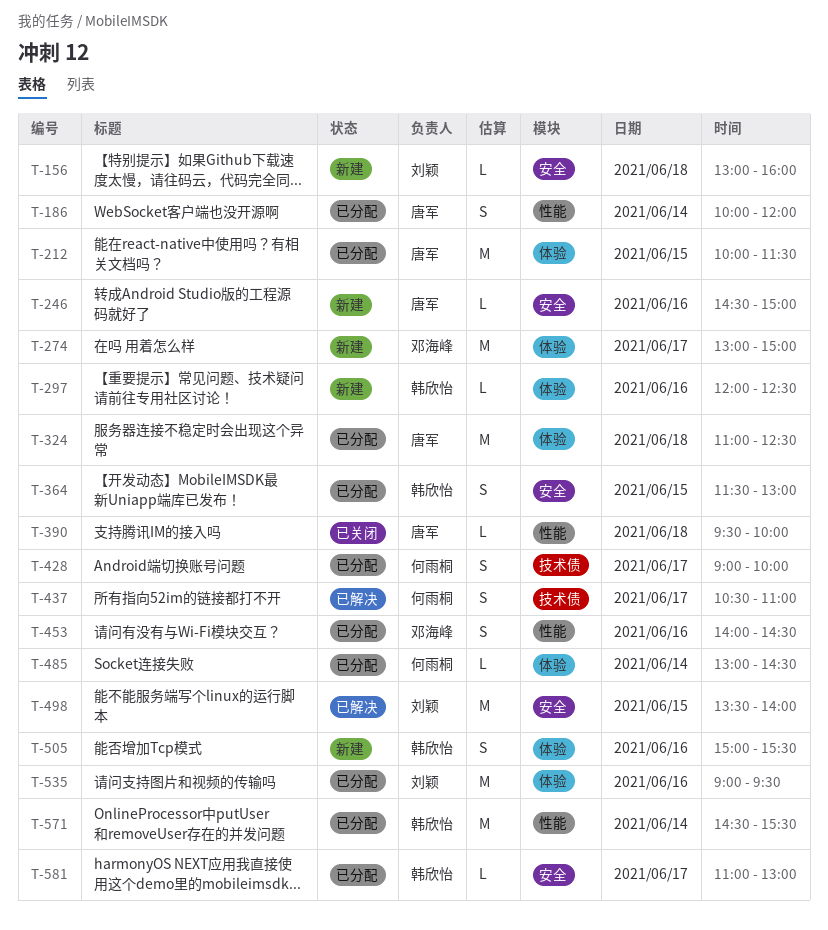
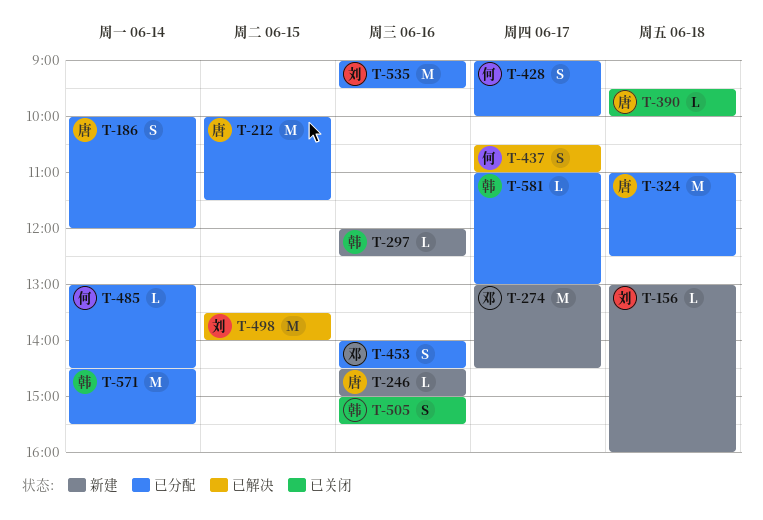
T-274, ends: 15:00 -> 14:30
T-364: present -> none
T-505, status: 新建 -> 已关闭

